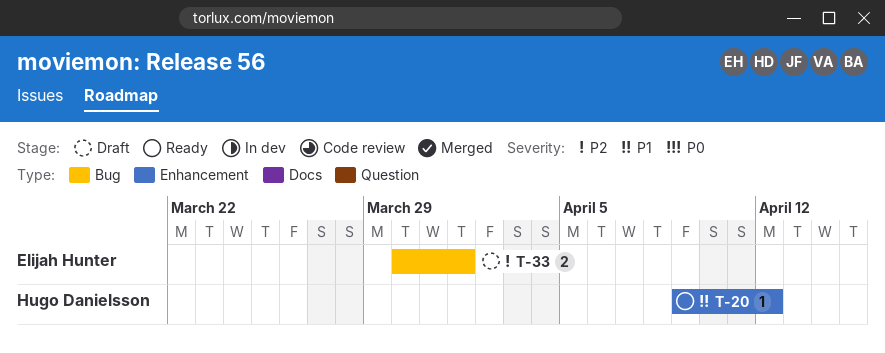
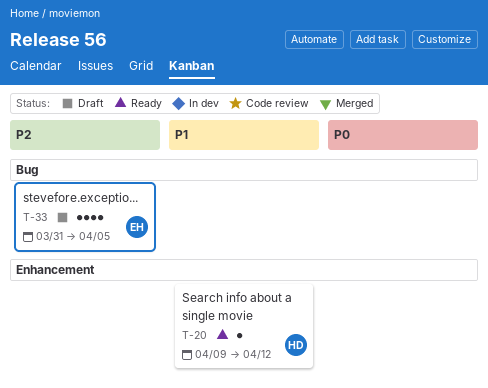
T-33, estimate: 2 -> 4
T-33, start: Mar 30 -> Mar 31
T-33, due: Apr 1 -> Apr 5

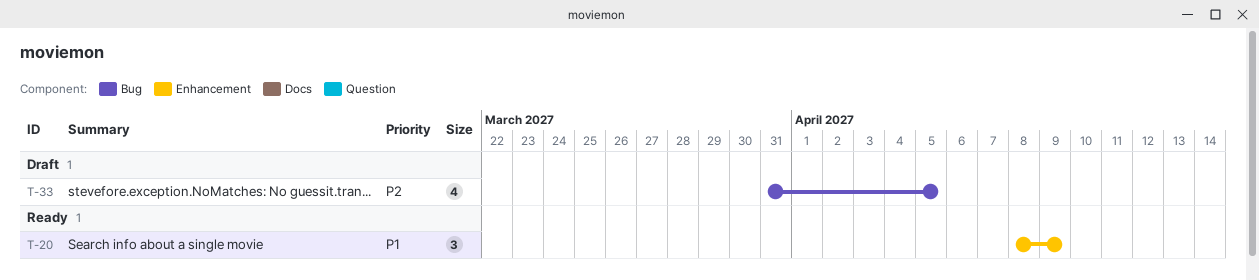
T-20, estimate: 1 -> 3
T-20, start: Apr 9 -> Apr 8
T-20, due: Apr 12 -> Apr 9

